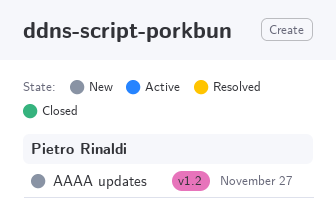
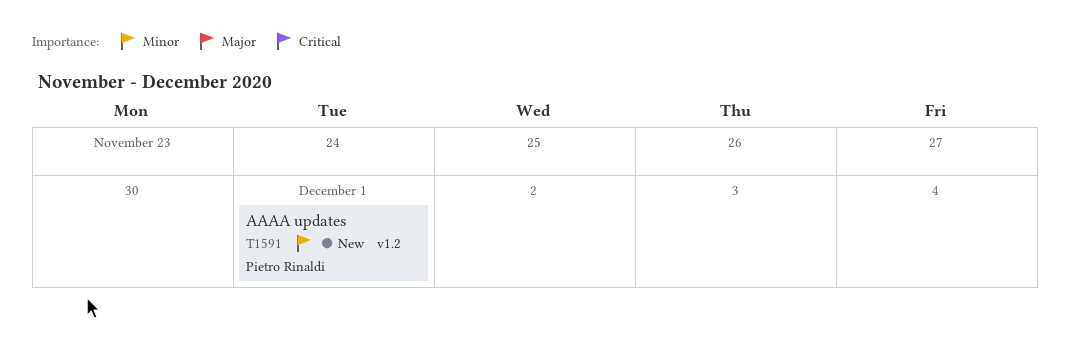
AAAA updates, due: Nov 27 -> Dec 1

